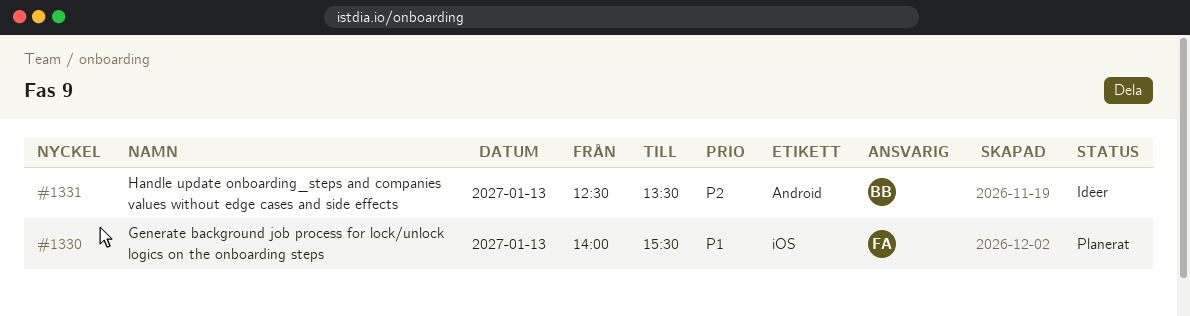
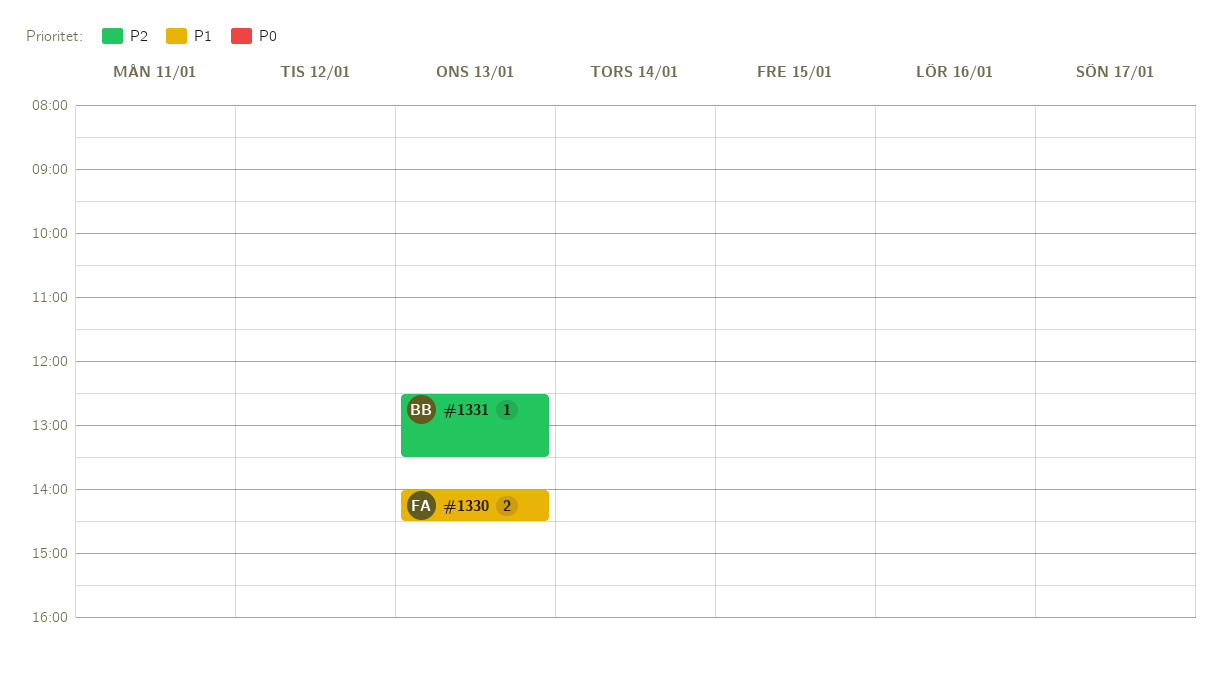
#1330, ends: 15:30 -> 14:30

